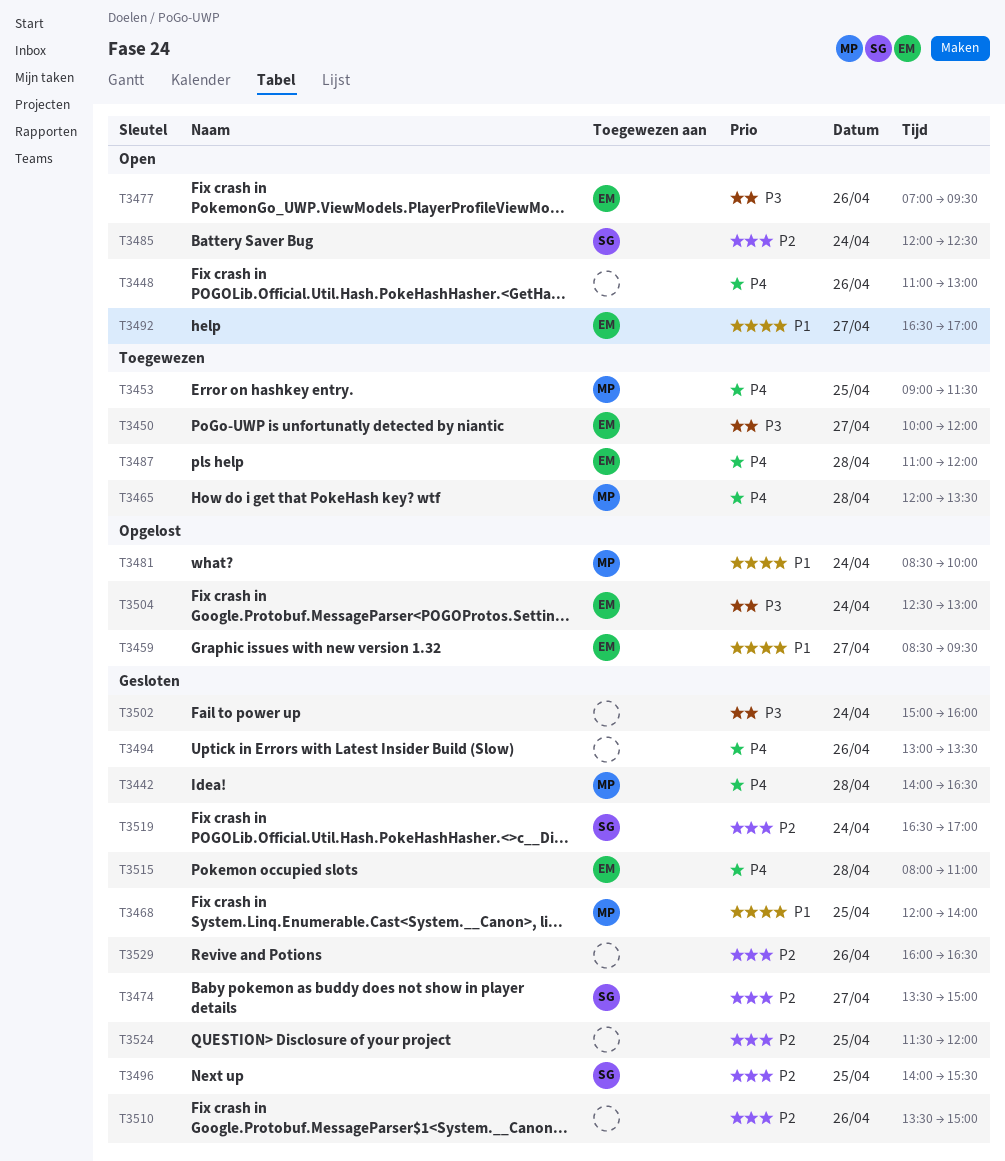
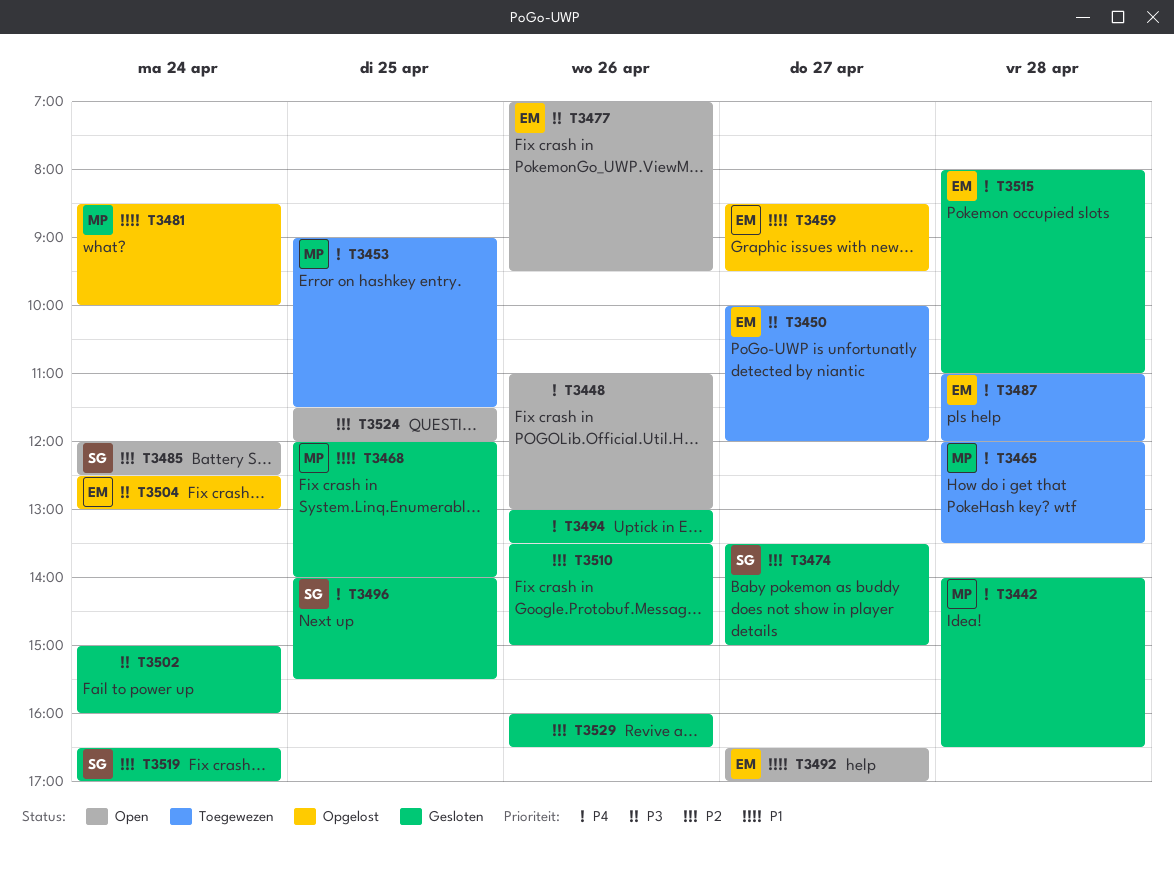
T3496, priority: P2 -> P4
T3524, status: Gesloten -> Open

